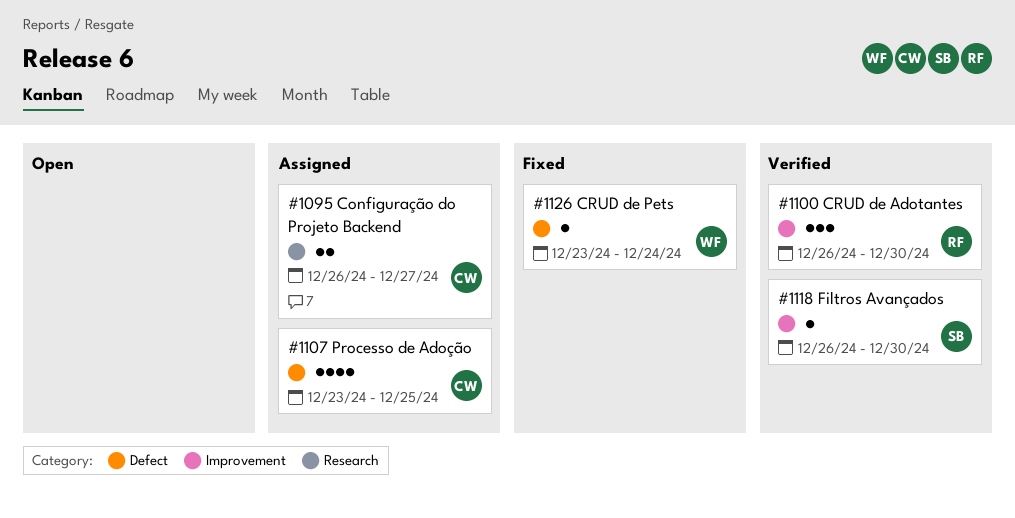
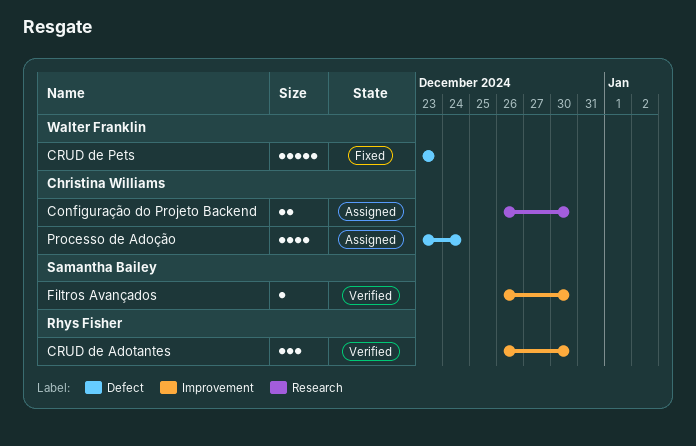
Configuração do Projeto Backend, due: Dec 27 -> Dec 30
CRUD de Pets, estimate: 1 -> 5
CRUD de Pets, due: Dec 24 -> Dec 23
Processo de Adoção, due: Dec 25 -> Dec 24

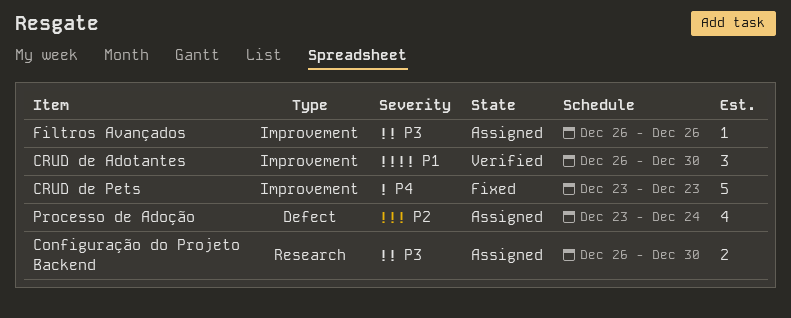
CRUD de Pets, label: Defect -> Improvement
Filtros Avançados, status: Verified -> Assigned
Filtros Avançados, due: Dec 30 -> Dec 26

